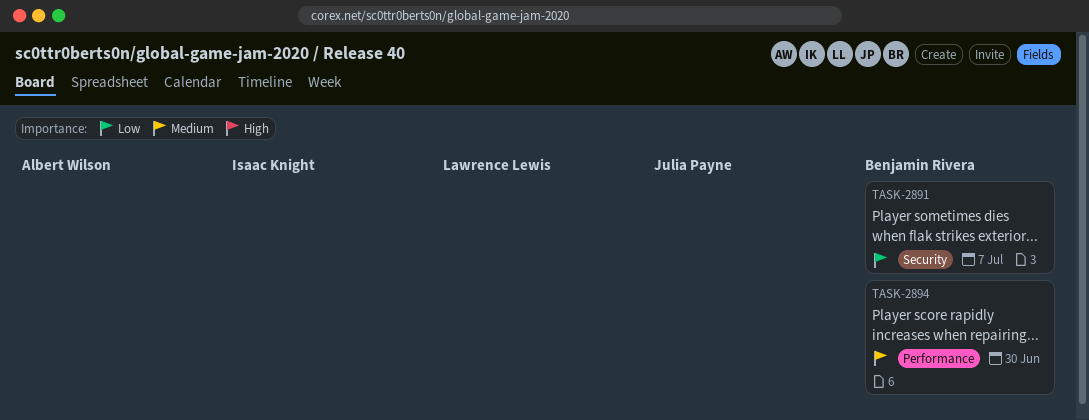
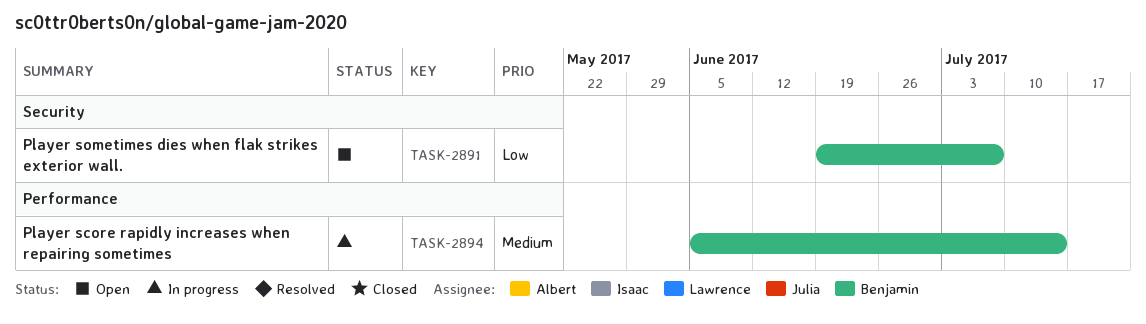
TASK-2894, due: Jun 30 -> Jul 14

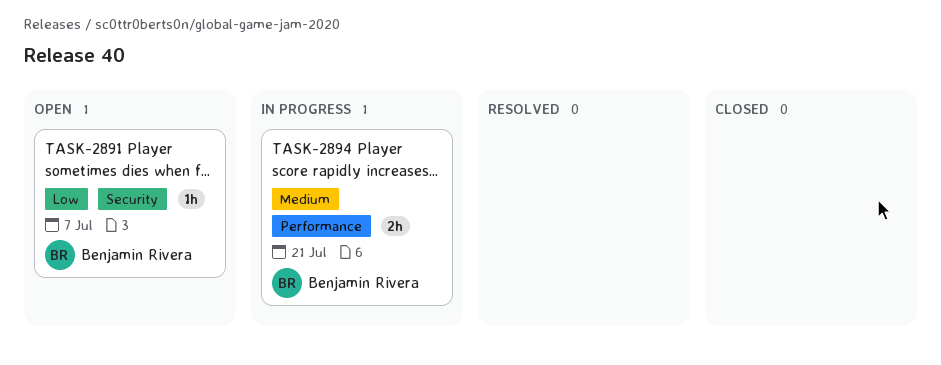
TASK-2894, due: Jul 14 -> Jul 21

